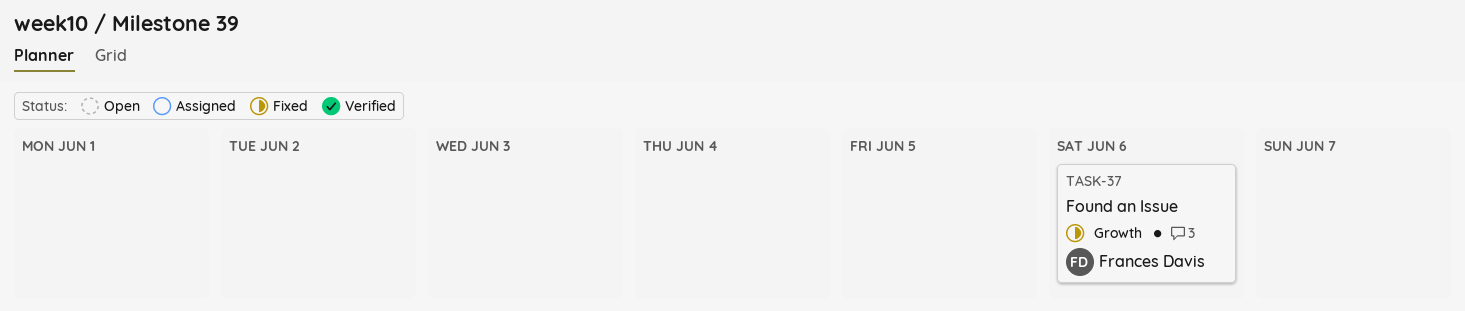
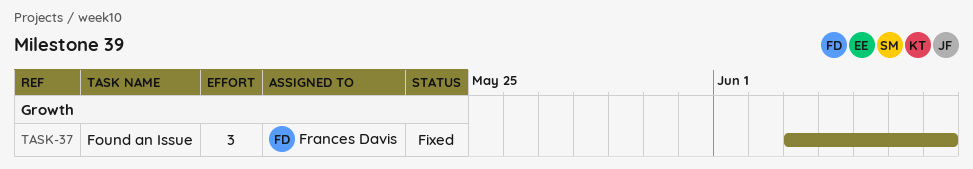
TASK-37, estimate: 1 -> 3
TASK-37, due: Jun 6 -> Jun 7

